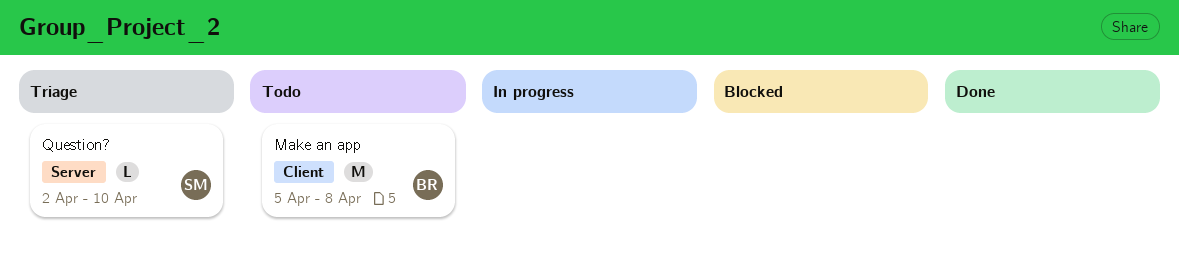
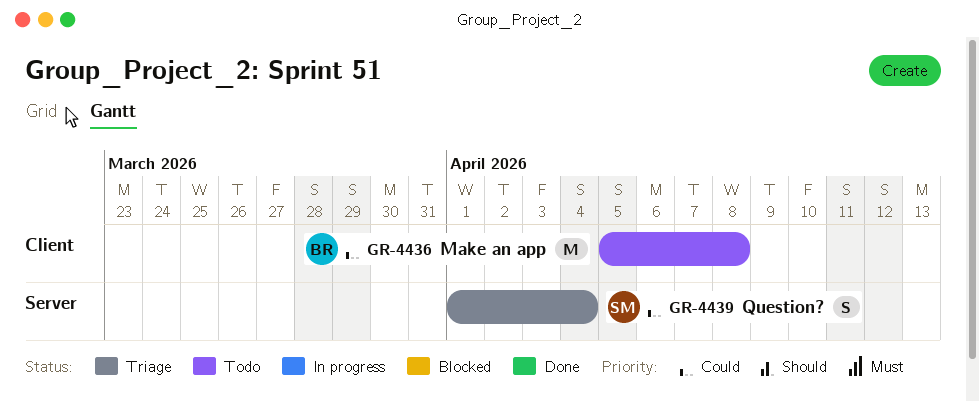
Question?, estimate: L -> S
Question?, start: Apr 2 -> Apr 1
Question?, due: Apr 10 -> Apr 4

